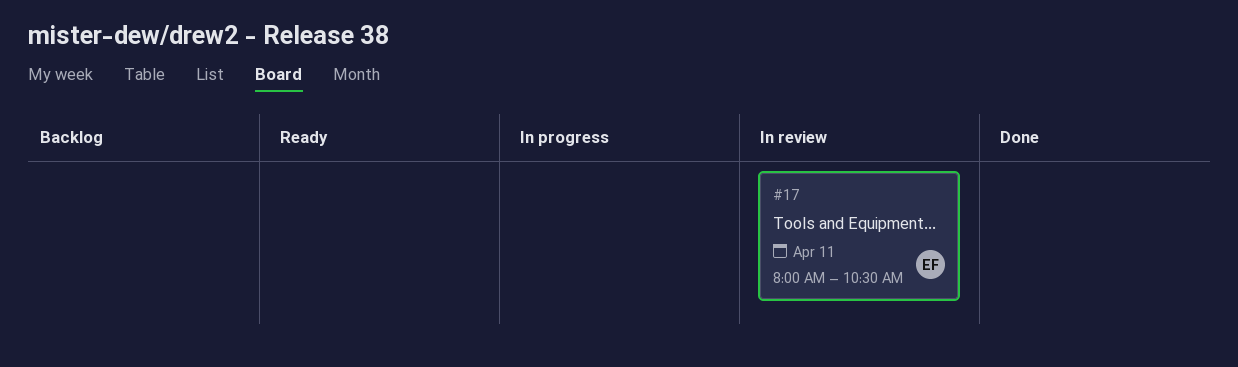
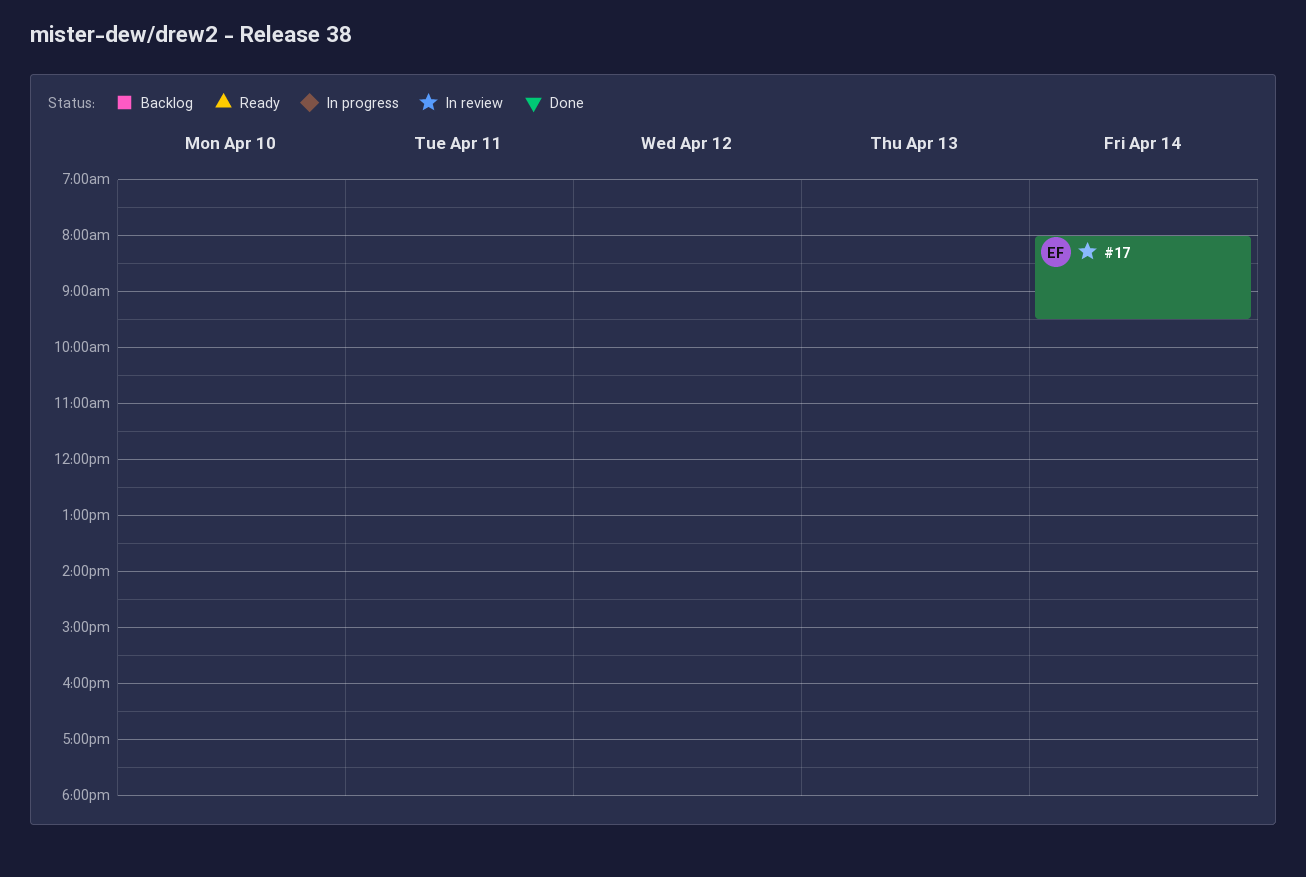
#17, day: Apr 11 -> Apr 14
#17, ends: 10:30 -> 09:30

